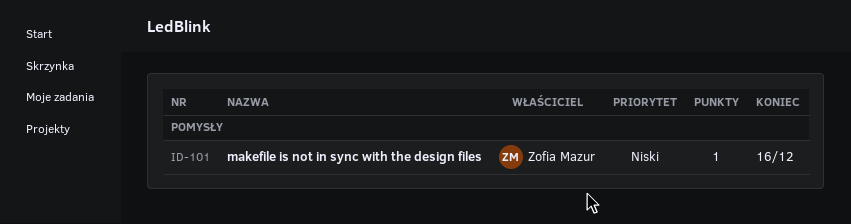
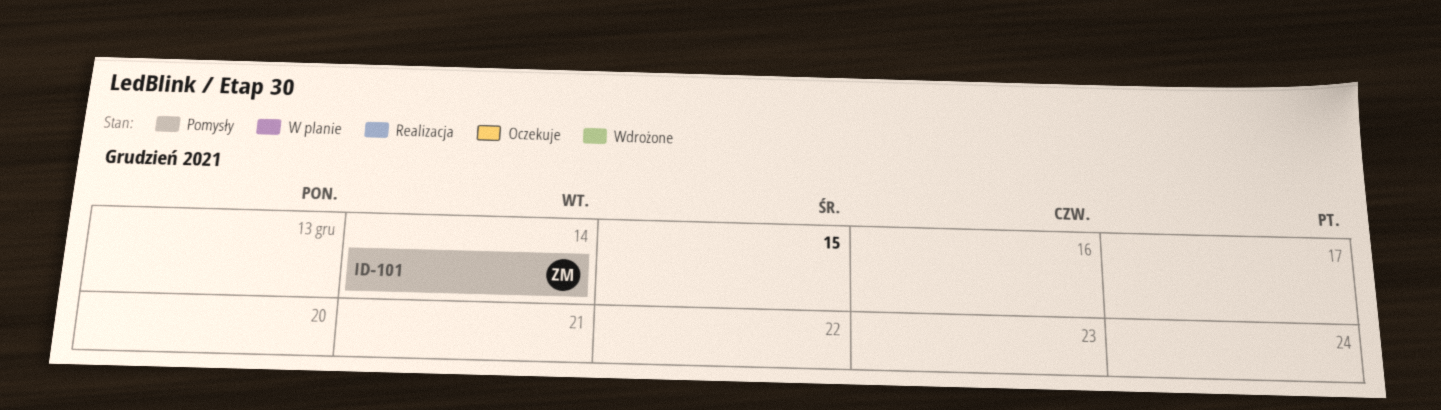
ID-101, due: Dec 16 -> Dec 14

